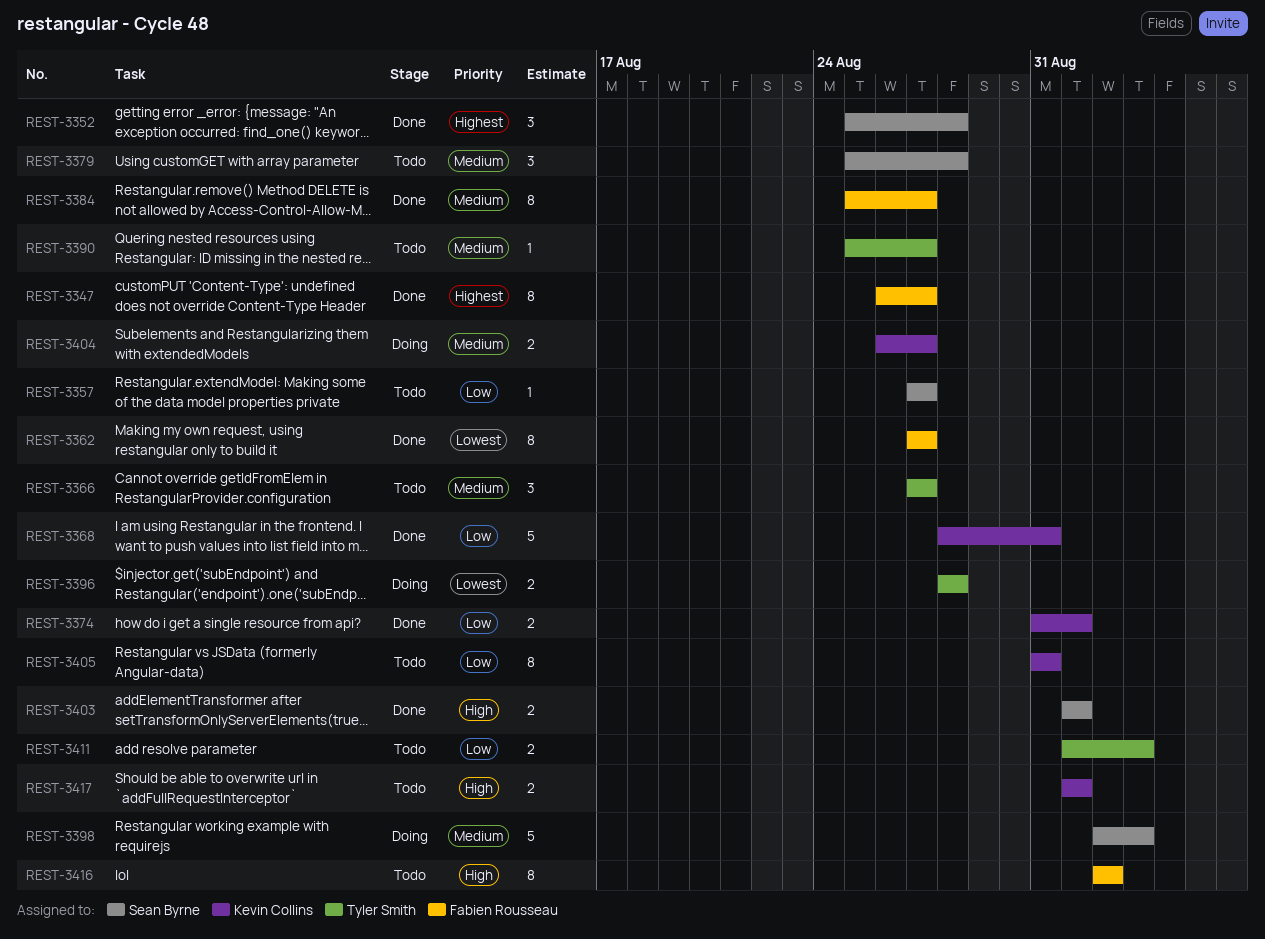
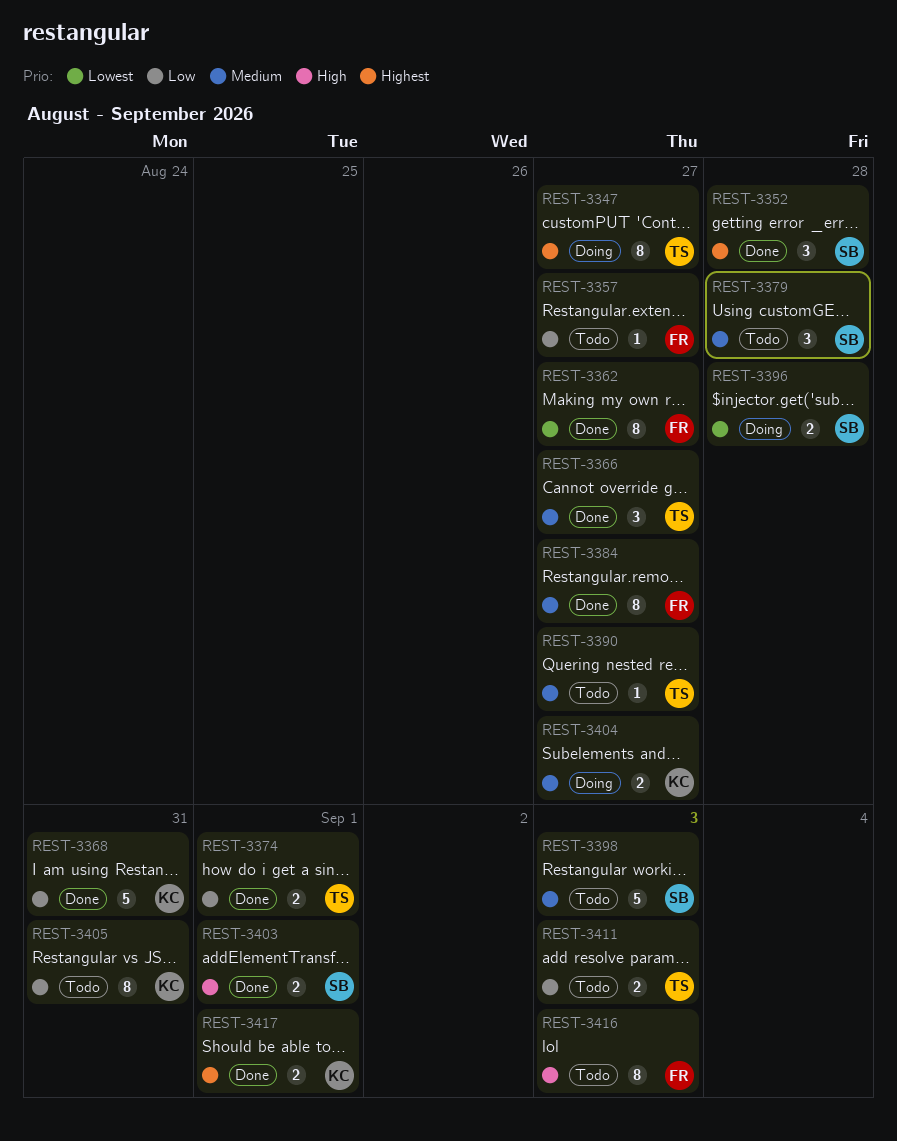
REST-3347, status: Done -> Doing
REST-3347, owner: Fabien Rousseau -> Tyler Smith
REST-3357, owner: Sean Byrne -> Fabien Rousseau
REST-3366, status: Todo -> Done
REST-3374, owner: Kevin Collins -> Tyler Smith
REST-3396, owner: Tyler Smith -> Sean Byrne
REST-3398, status: Doing -> Todo
REST-3416, due: Sep 2 -> Sep 3
REST-3417, status: Todo -> Done
REST-3417, priority: High -> Highest

